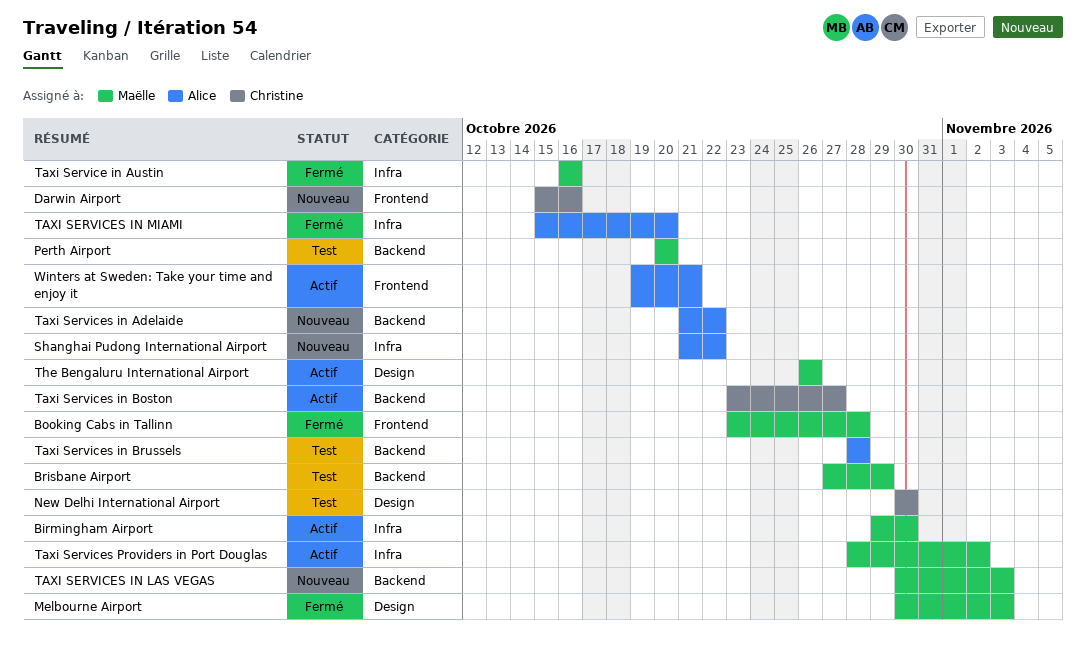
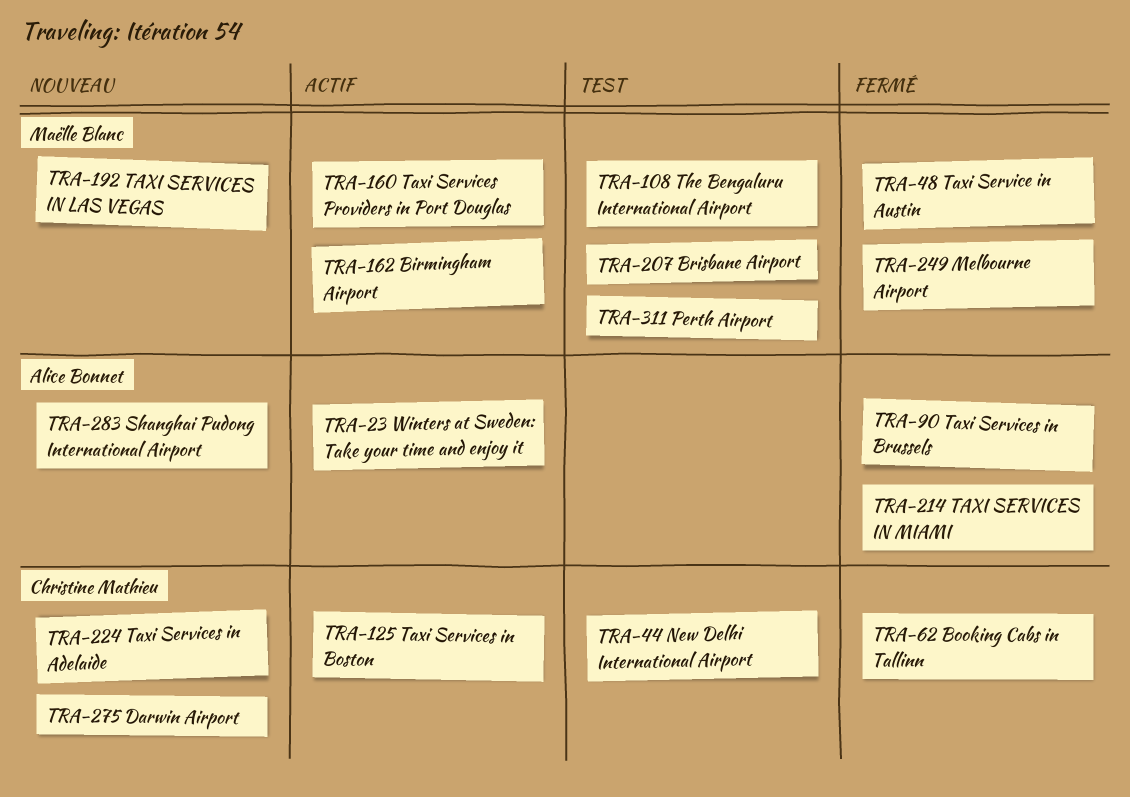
Booking Cabs in Tallinn, owner: Maëlle Blanc -> Christine Mathieu
Taxi Services in Adelaide, owner: Alice Bonnet -> Christine Mathieu
Taxi Services in Brussels, status: Test -> Fermé
The Bengaluru International Airport, status: Actif -> Test

